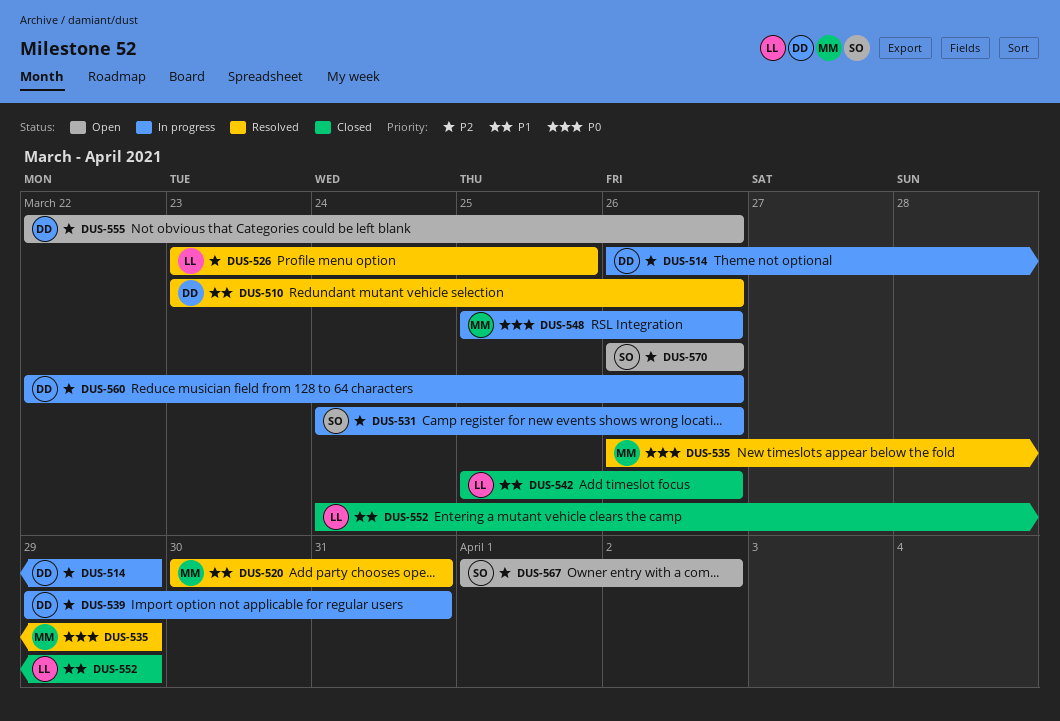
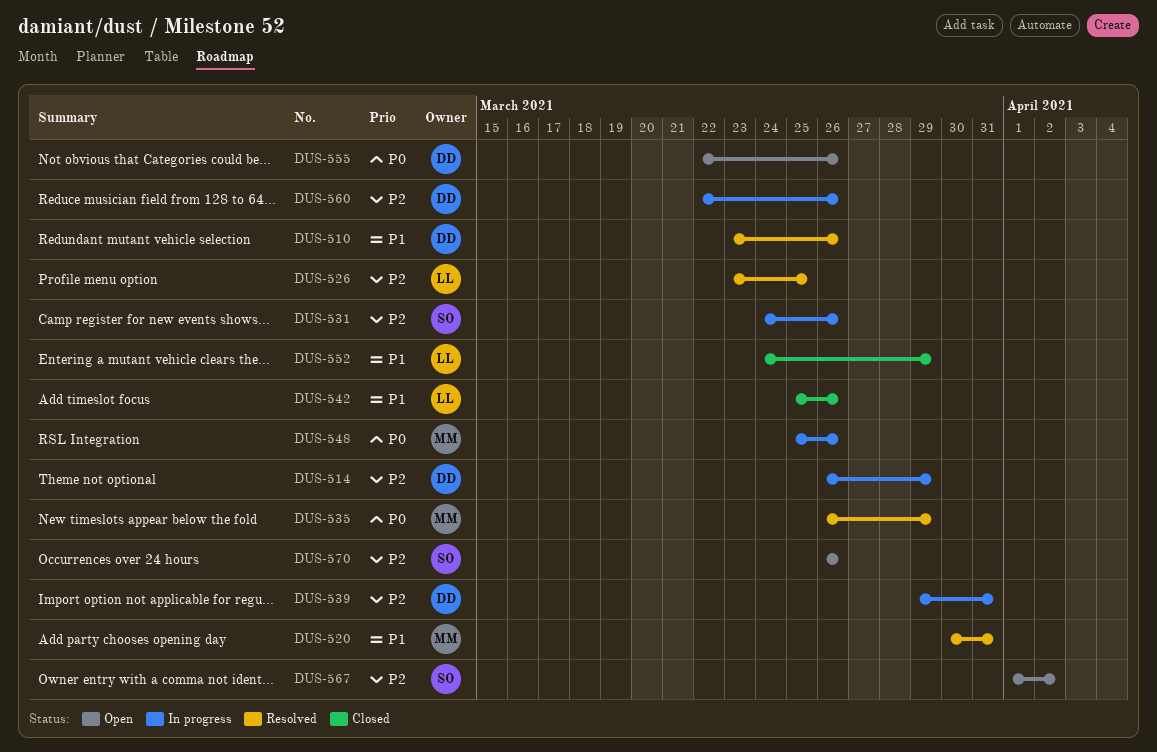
DUS-555, priority: P2 -> P0

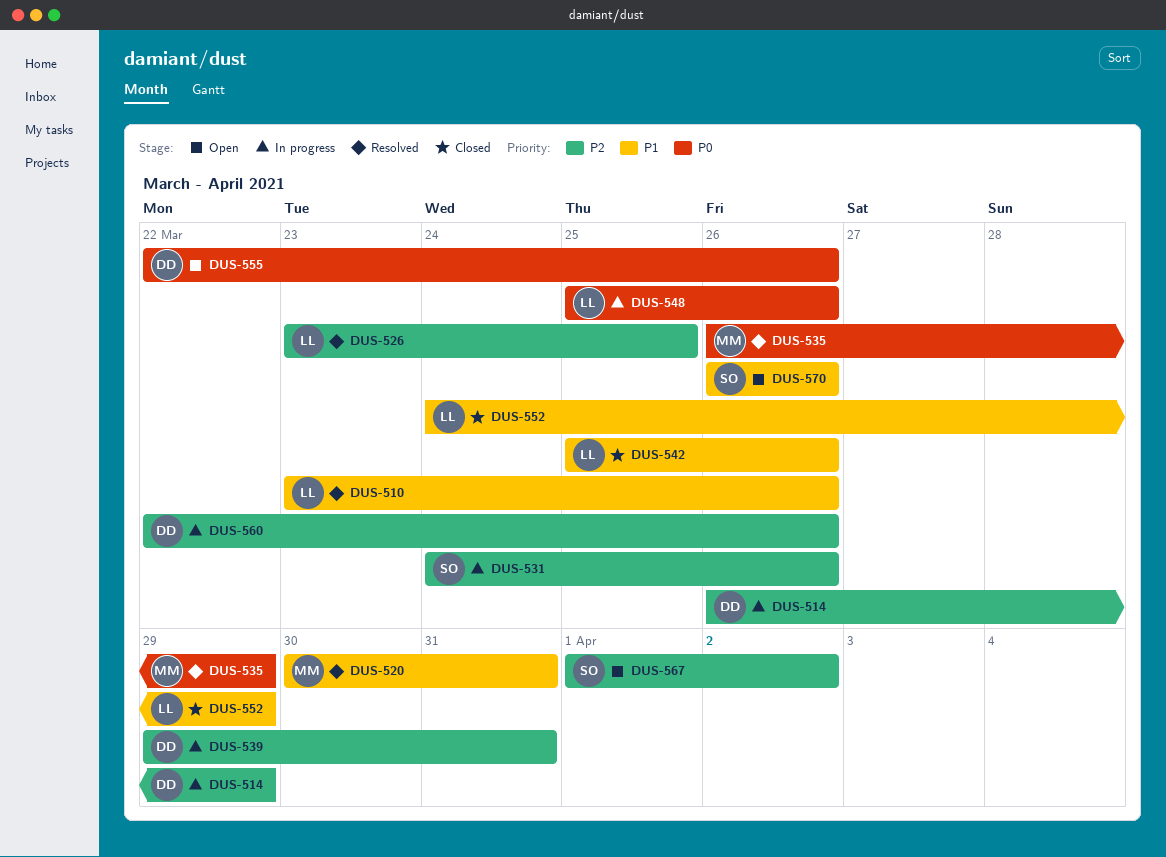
DUS-510, owner: DD -> LL
DUS-548, owner: MM -> LL
DUS-570, priority: P2 -> P1

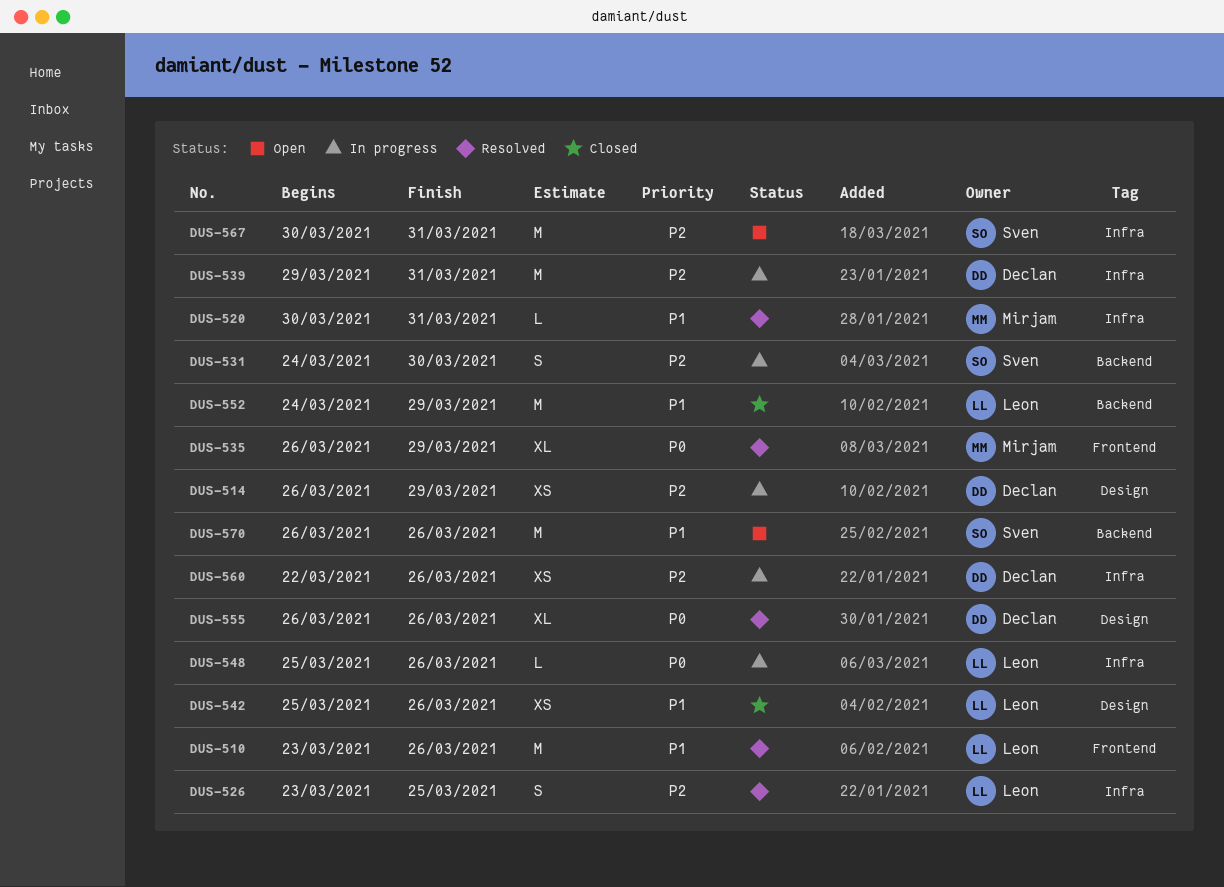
DUS-531, due: Mar 26 -> Mar 30
DUS-555, status: Open -> Resolved
DUS-555, start: Mar 22 -> Mar 26
DUS-567, start: Apr 1 -> Mar 30
DUS-567, due: Apr 2 -> Mar 31

